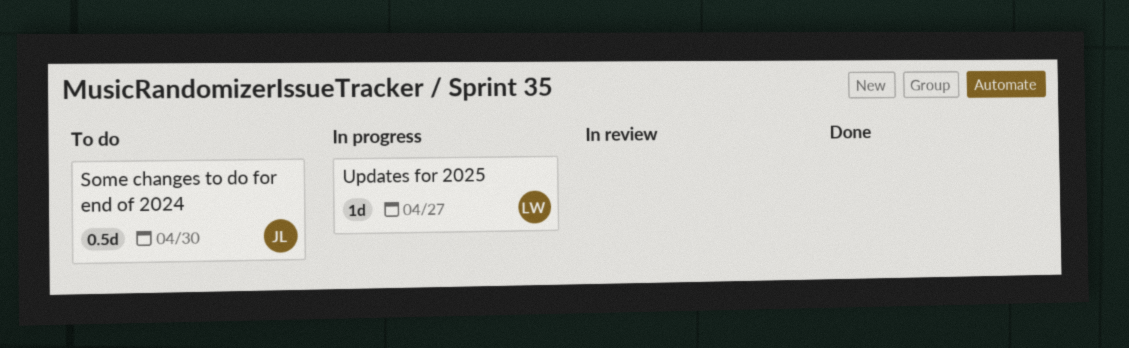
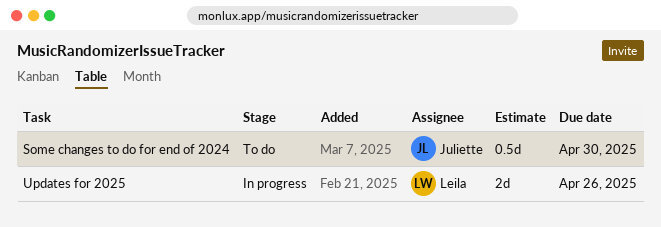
Updates for 2025, estimate: 1d -> 2d
Updates for 2025, due: Apr 27 -> Apr 26

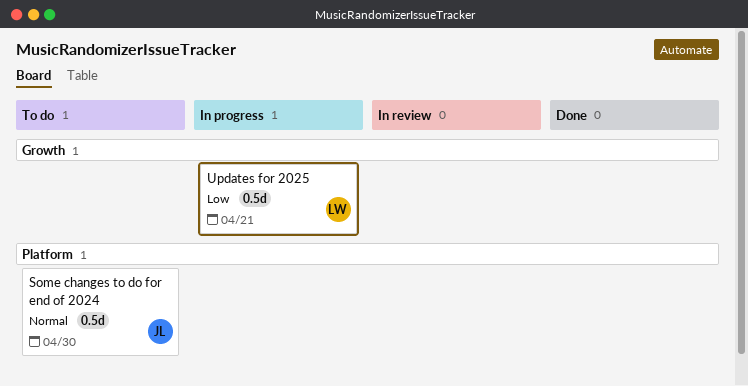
Updates for 2025, estimate: 2d -> 0.5d
Updates for 2025, due: Apr 26 -> Apr 21

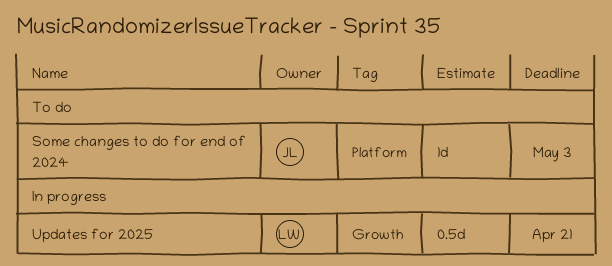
Some changes to do for end of 2024, estimate: 0.5d -> 1d
Some changes to do for end of 2024, due: Apr 30 -> May 3

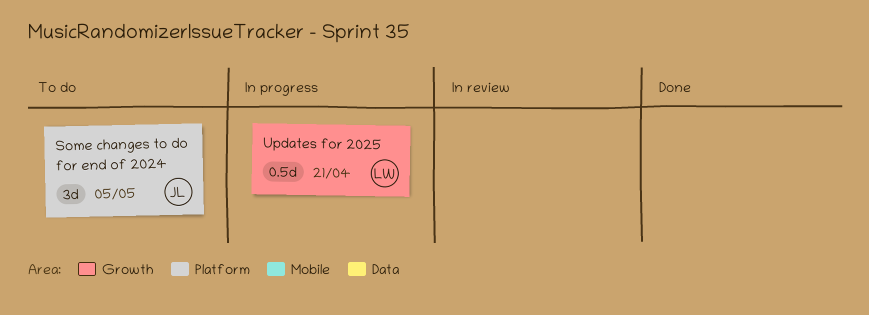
Some changes to do for end of 2024, estimate: 1d -> 3d
Some changes to do for end of 2024, due: May 3 -> May 5

